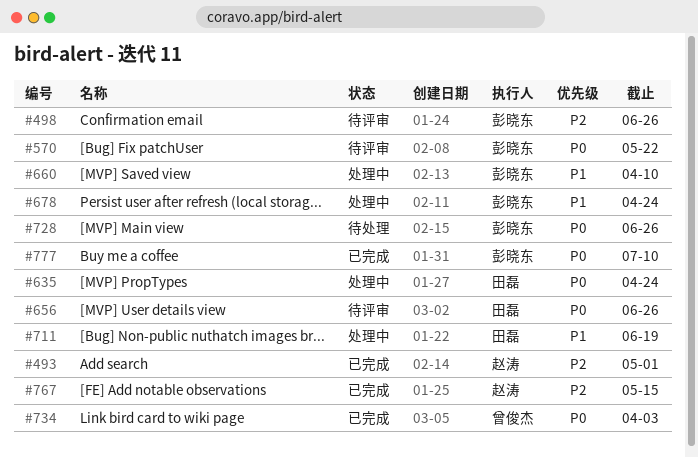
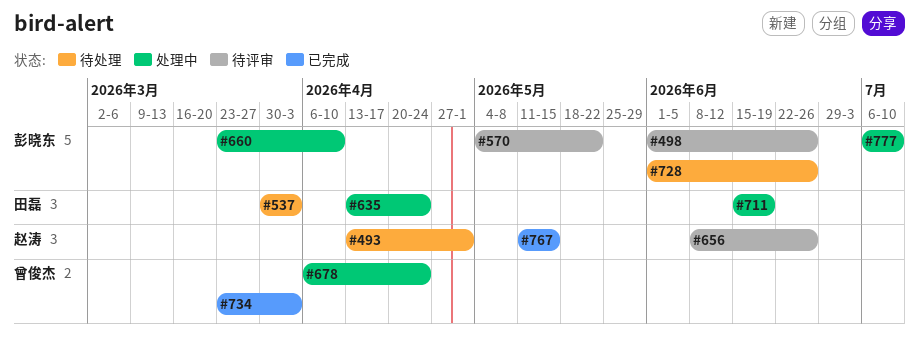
#493, status: 已完成 -> 待处理
#537: none -> present
#656, owner: 田磊 -> 赵涛
#678, owner: 彭晓东 -> 曾俊杰
#777, status: 已完成 -> 处理中

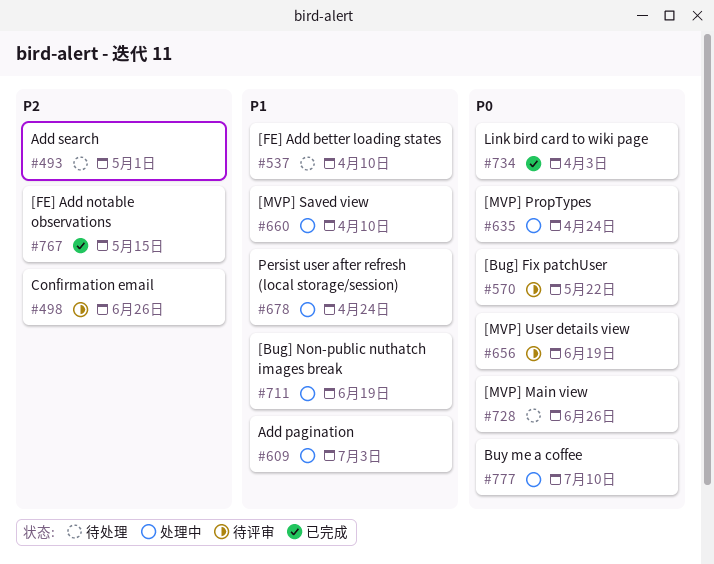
#537, due: Apr 3 -> Apr 10
#609: none -> present
#656, due: Jun 26 -> Jun 19

